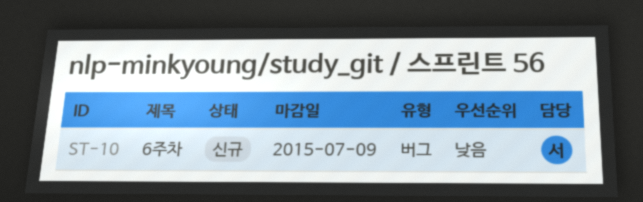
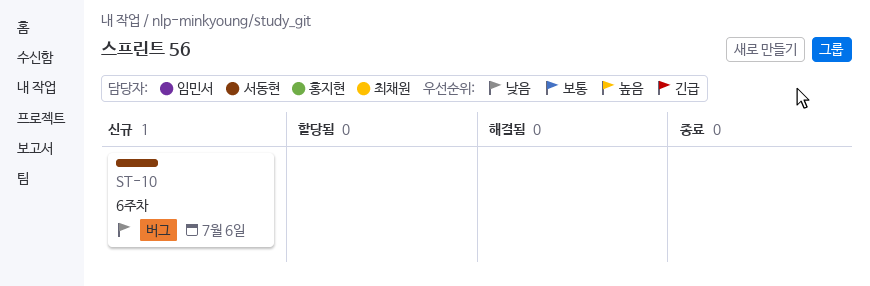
ST-10, due: Jul 9 -> Jul 6

